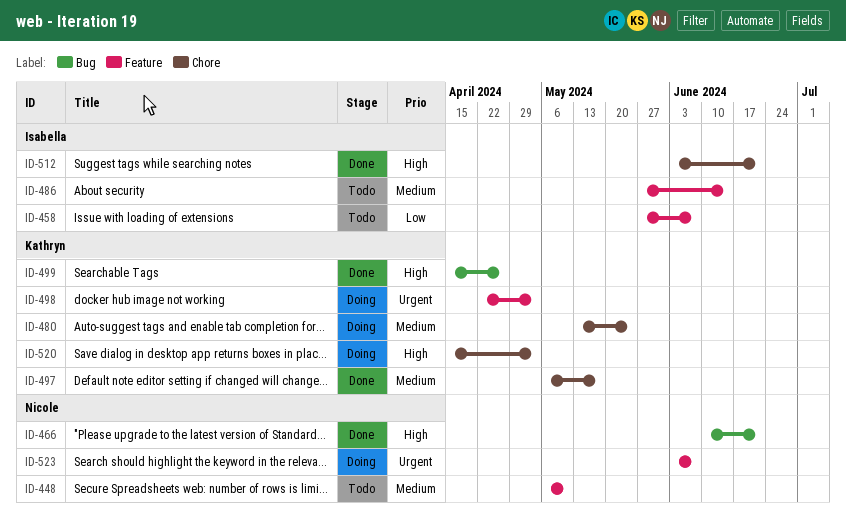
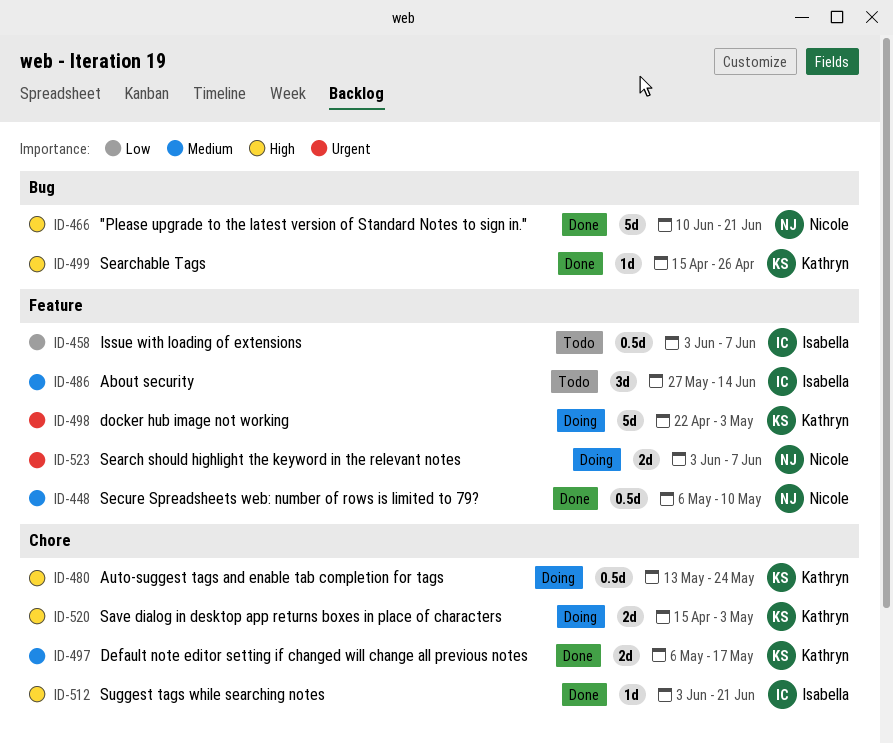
ID-448, status: Todo -> Done
ID-458, start: May 27 -> Jun 3
ID-480, priority: Medium -> High

